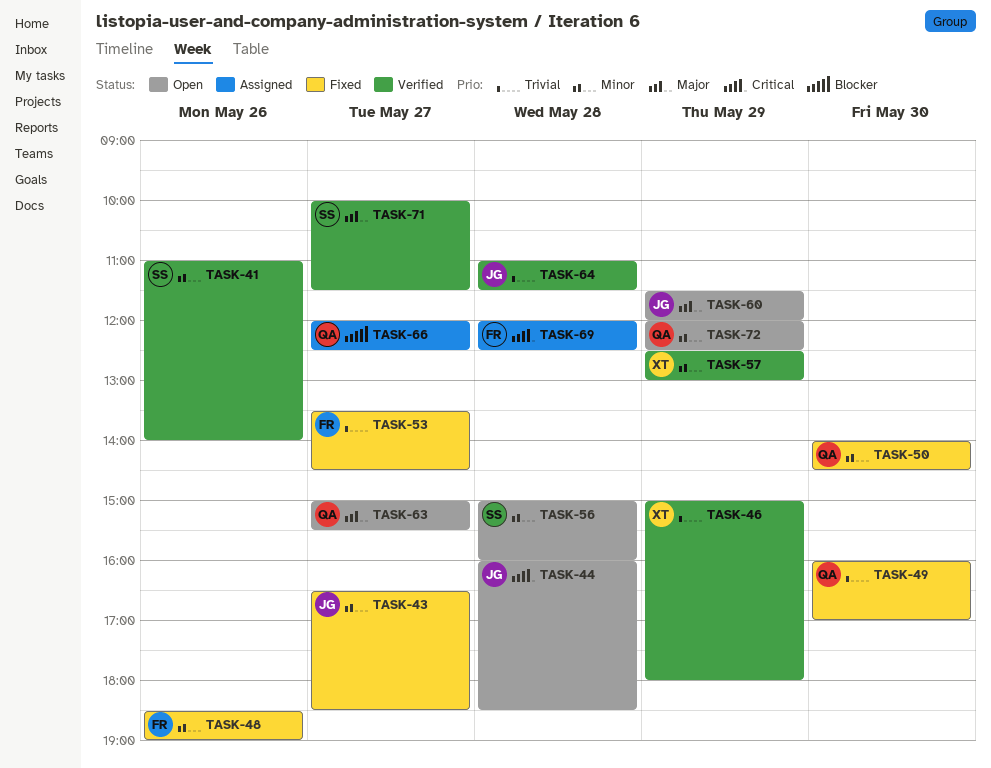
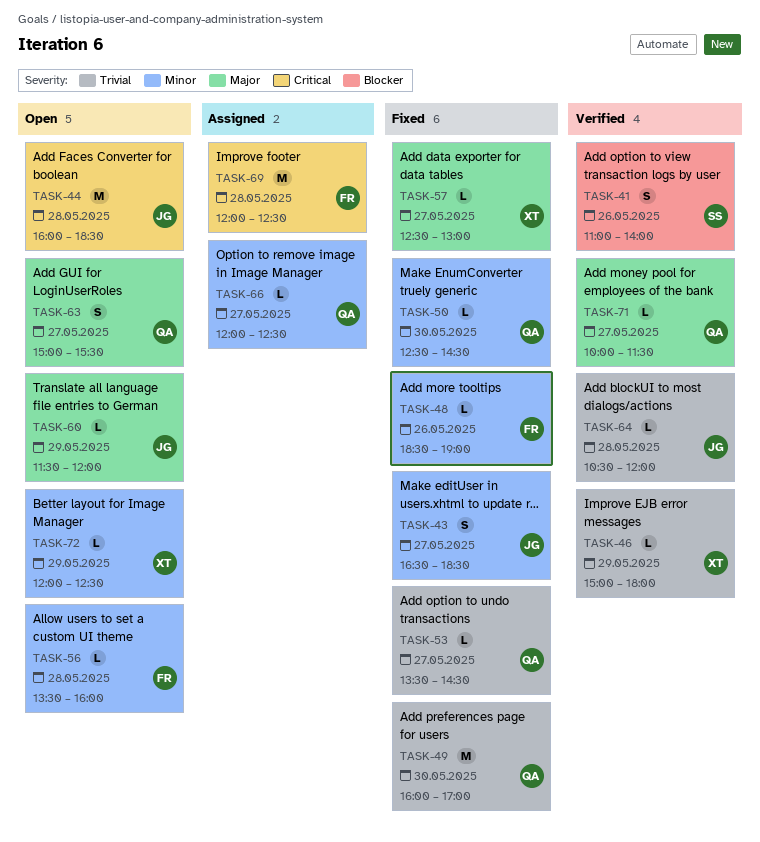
TASK-41, priority: Minor -> Blocker
TASK-50, begins: 14:00 -> 12:30
TASK-53, owner: FR -> QA
TASK-56, owner: SS -> FR
TASK-56, begins: 15:00 -> 13:30
TASK-57, status: Verified -> Fixed
TASK-57, priority: Minor -> Major
TASK-57, day: May 29 -> May 27
TASK-64, begins: 11:00 -> 10:30
TASK-64, ends: 11:30 -> 12:00
TASK-66, priority: Blocker -> Minor
TASK-71, owner: SS -> QA
TASK-72, owner: QA -> XT

